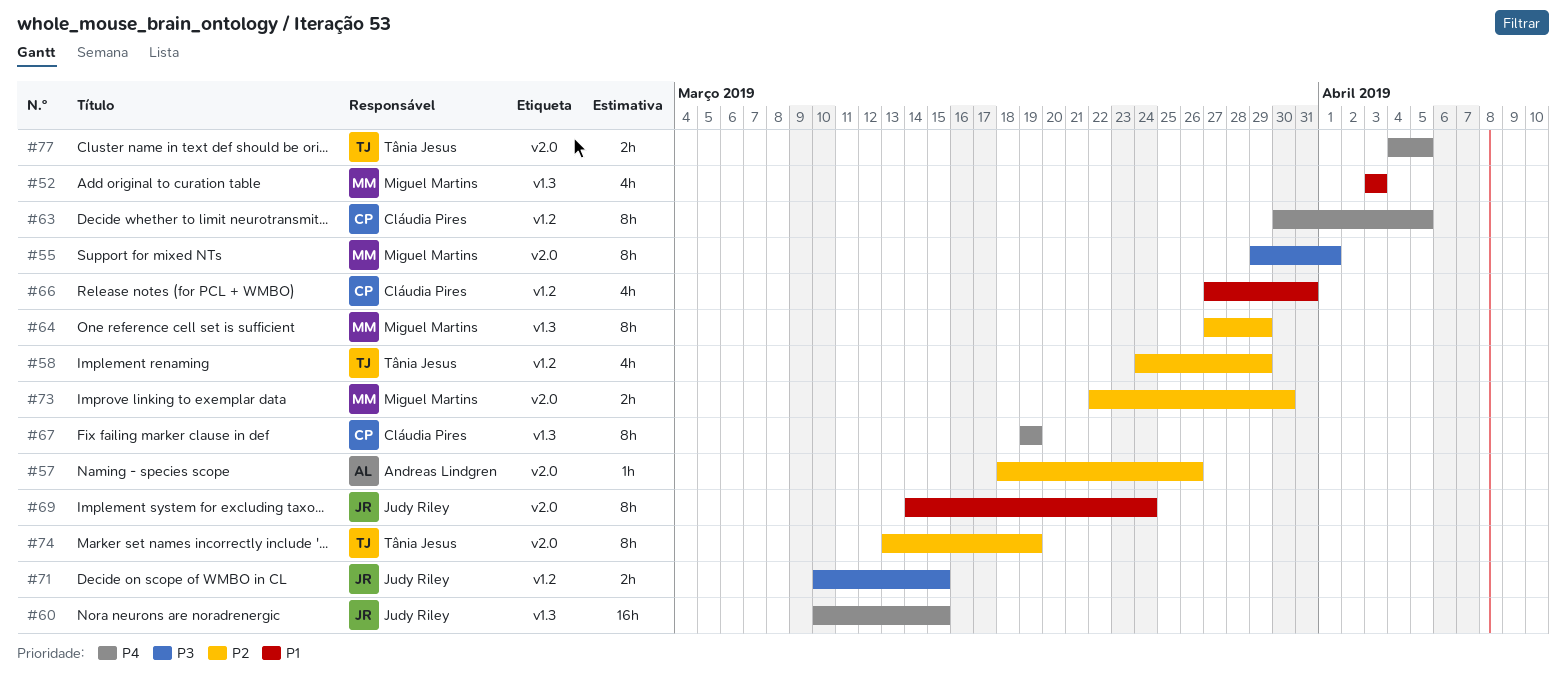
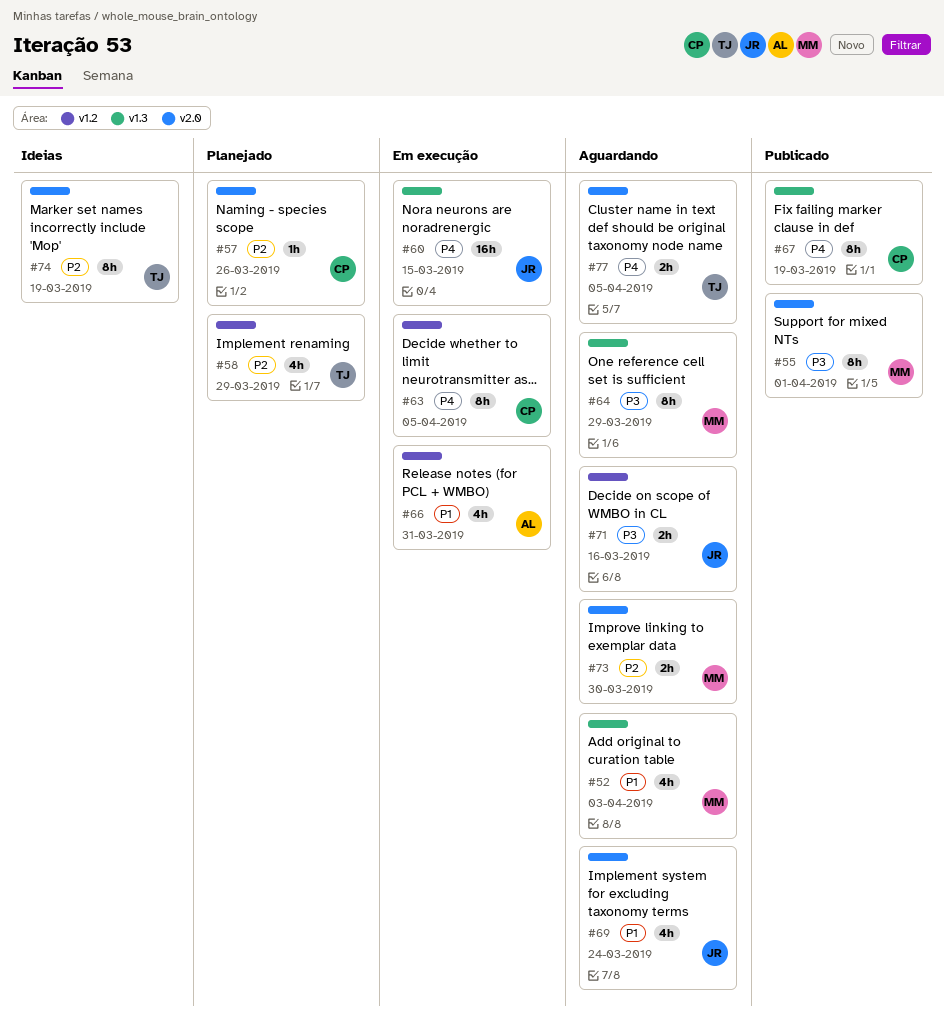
#57, owner: Andreas Lindgren -> Cláudia Pires
#64, priority: P2 -> P3
#66, owner: Cláudia Pires -> Andreas Lindgren
#69, estimate: 8h -> 4h
#71, due: Mar 15 -> Mar 16

